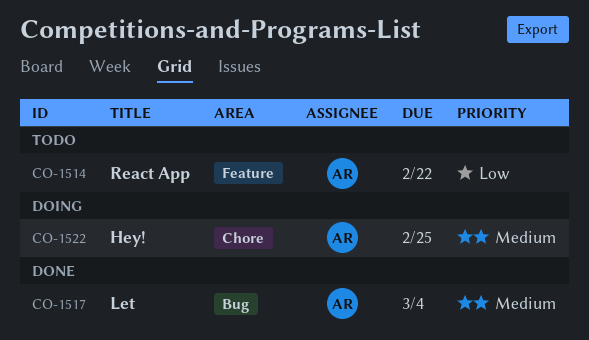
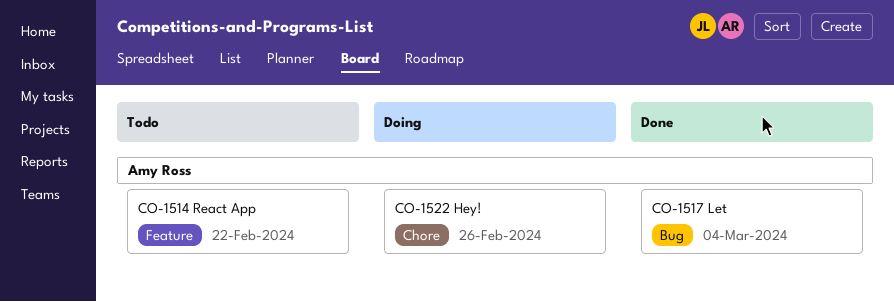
CO-1522, due: Feb 25 -> Feb 26

